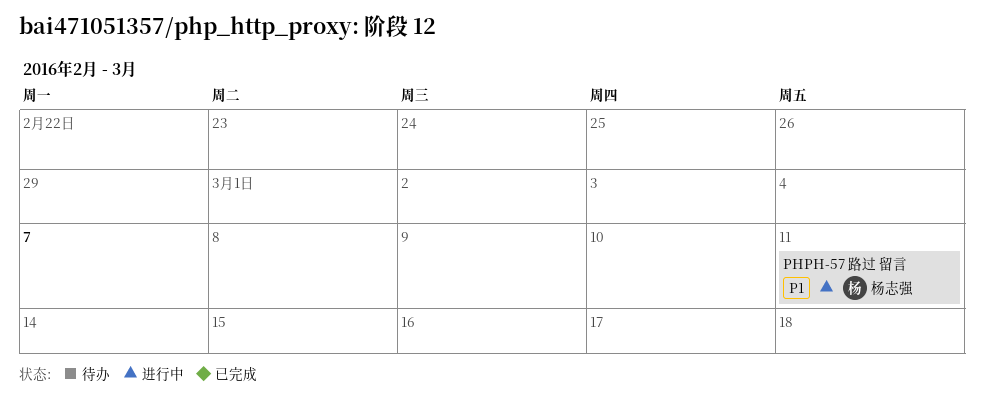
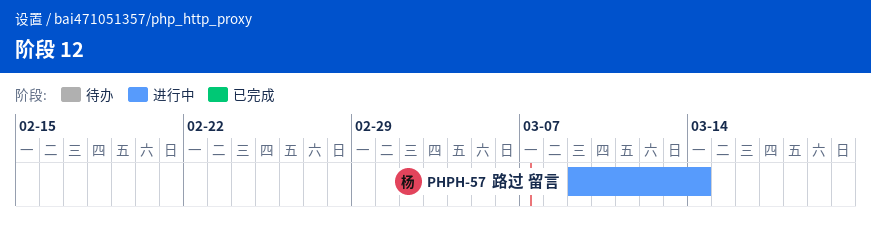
PHPH-57, due: Mar 11 -> Mar 14

